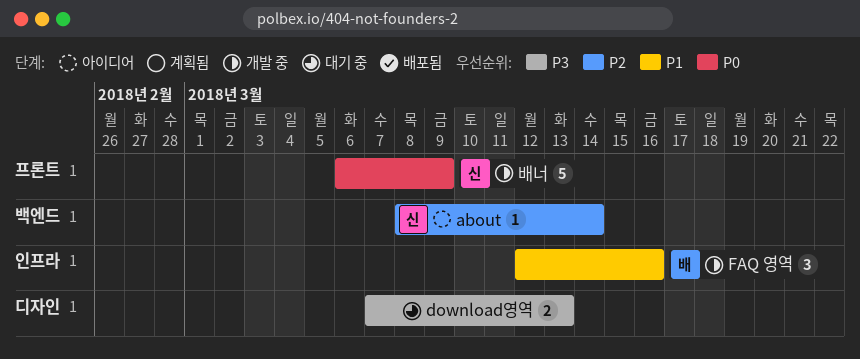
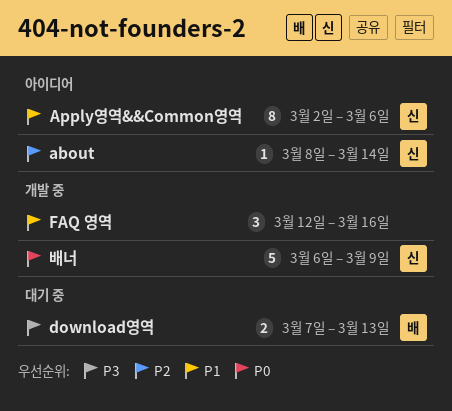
Apply영역&&Common영역: none -> present
download영역, owner: none -> 배
FAQ 영역, owner: 배 -> none

